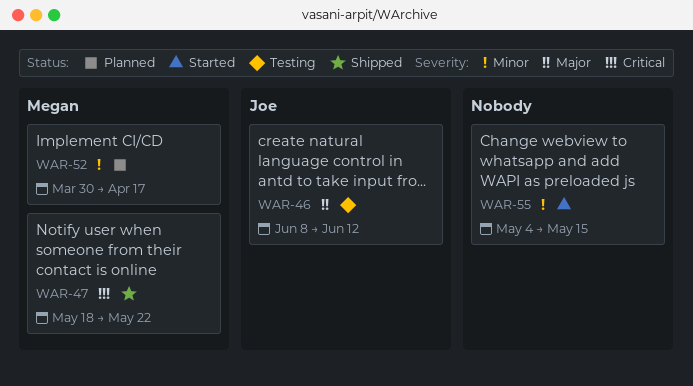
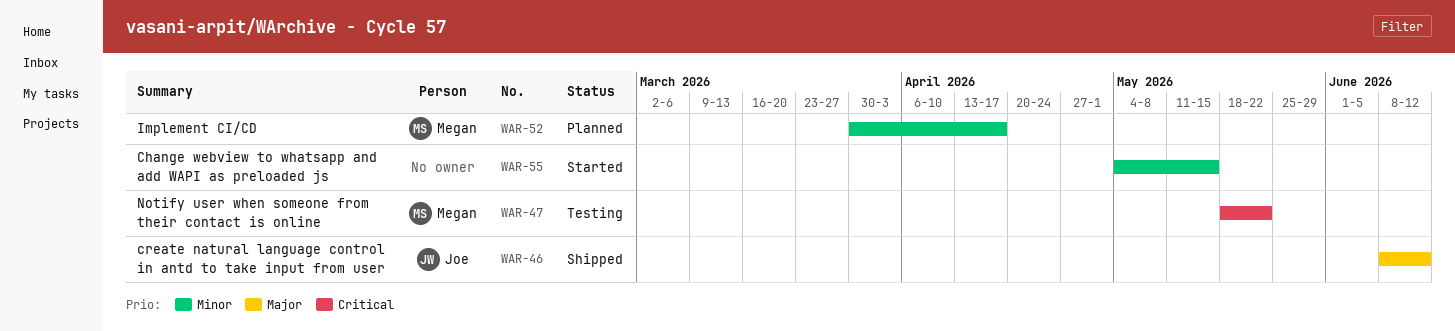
WAR-46, status: Testing -> Shipped
WAR-47, status: Shipped -> Testing

